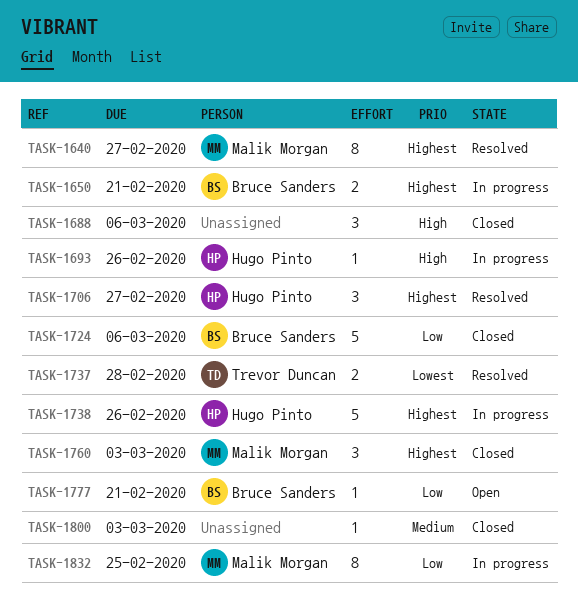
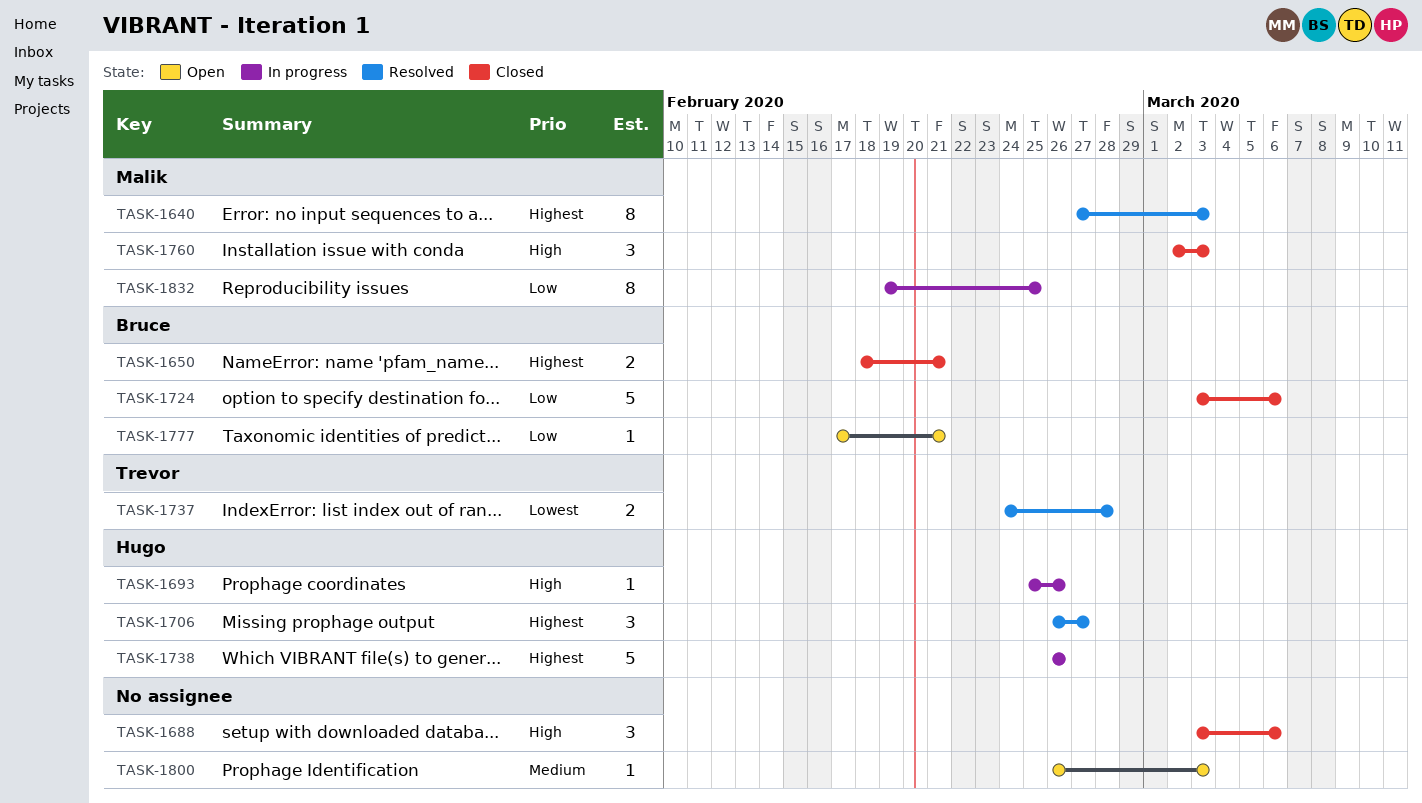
TASK-1640, due: Feb 27 -> Mar 3
TASK-1650, status: In progress -> Closed
TASK-1760, priority: Highest -> High
TASK-1800, status: Closed -> Open

